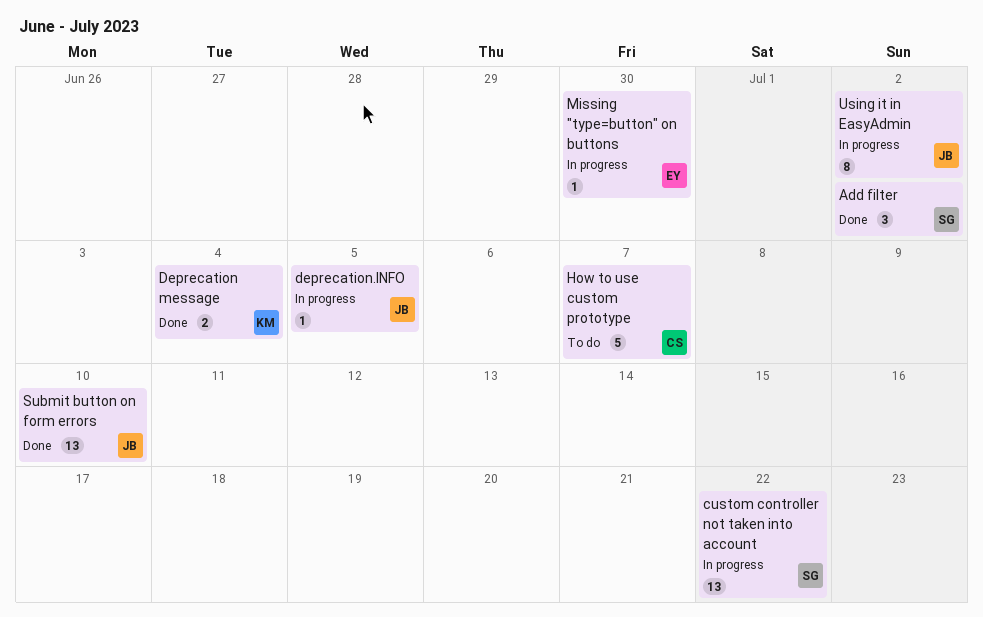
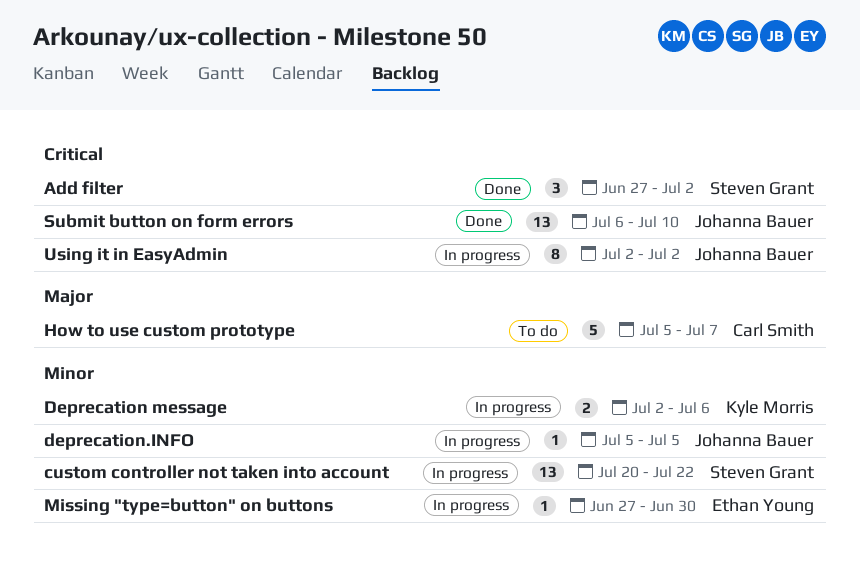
Deprecation message, status: Done -> In progress
Deprecation message, due: Jul 4 -> Jul 6

